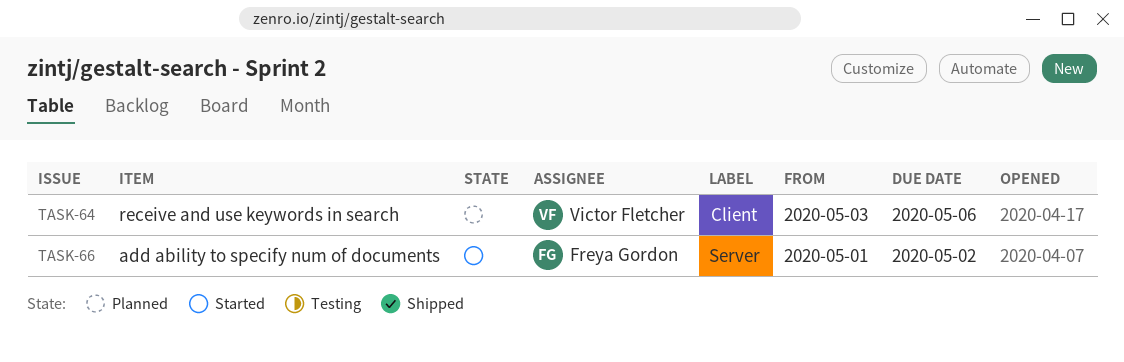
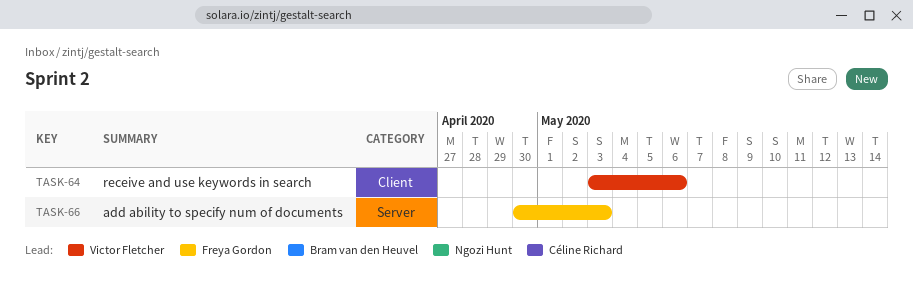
TASK-66, start: May 1 -> Apr 30
TASK-66, due: May 2 -> May 3

